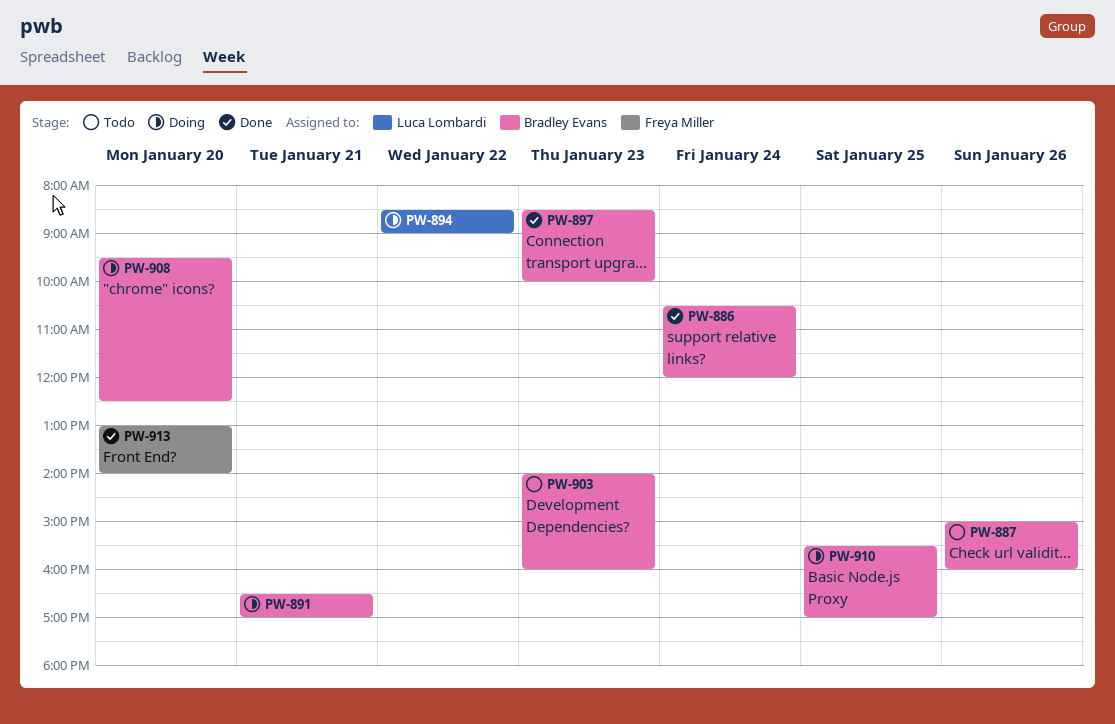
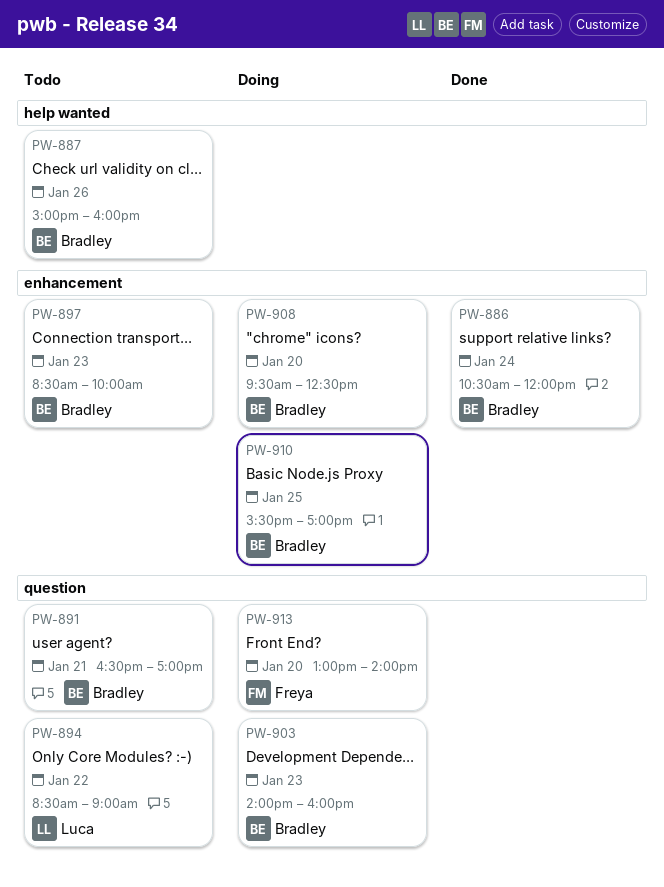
PW-891, status: Doing -> Todo
PW-894, status: Doing -> Todo
PW-897, status: Done -> Todo
PW-903, status: Todo -> Doing
PW-913, status: Done -> Doing

